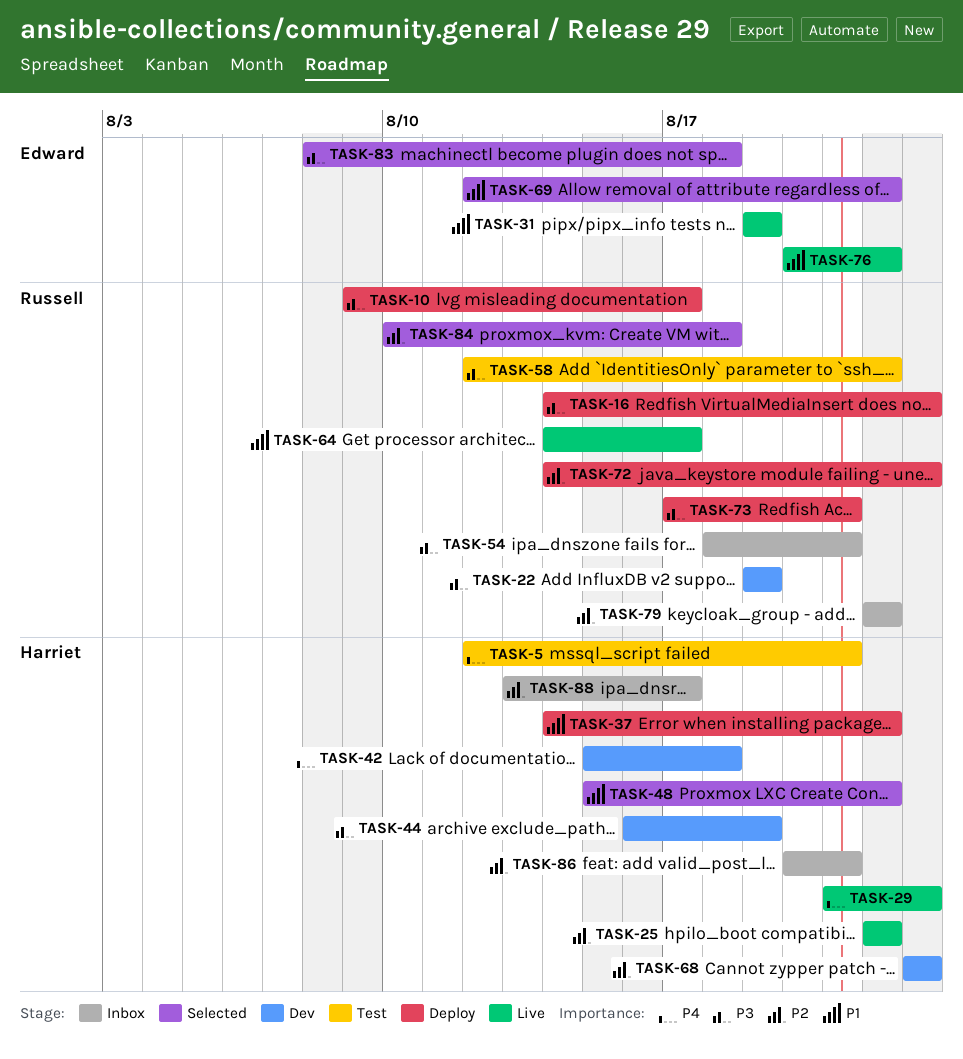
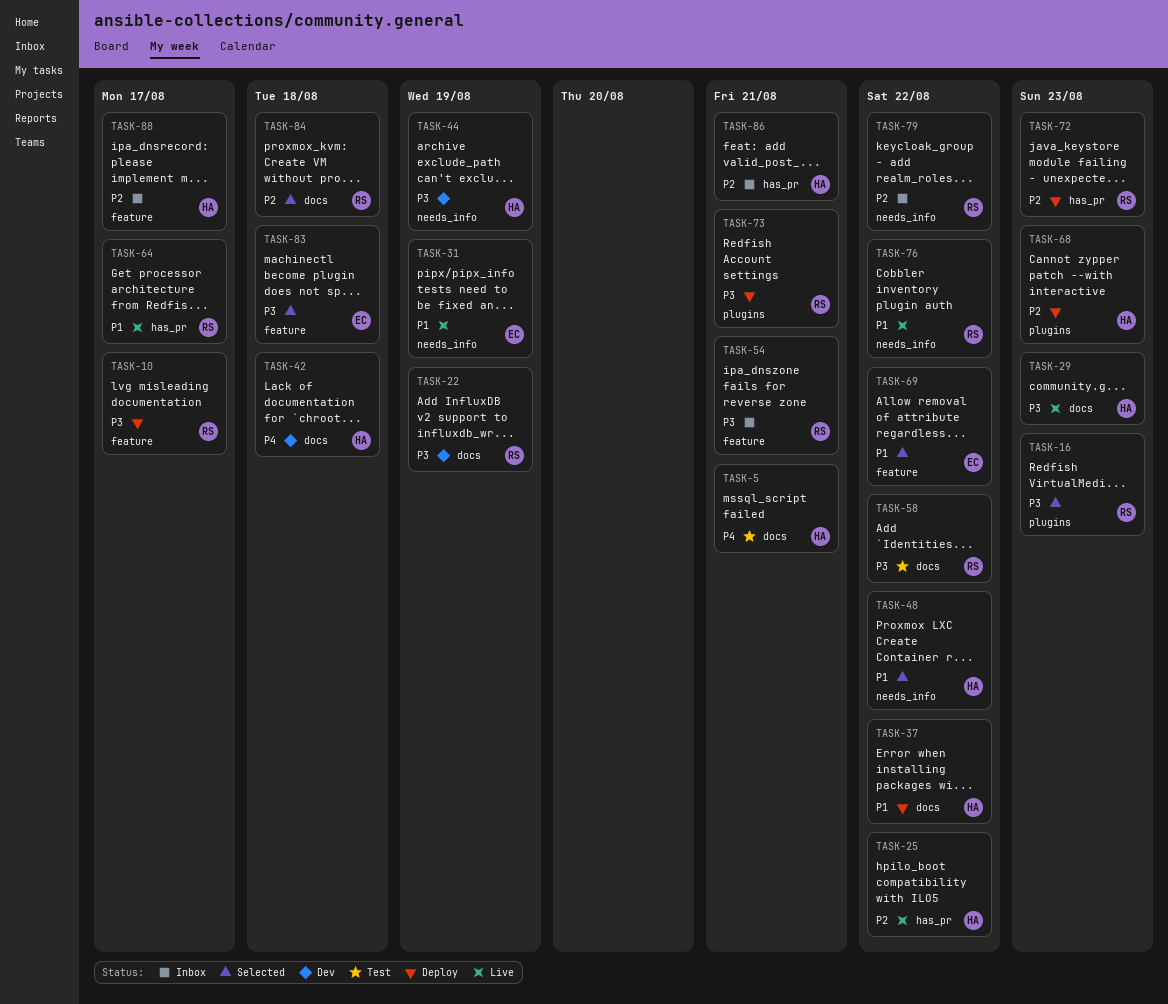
TASK-16, status: Deploy -> Selected
TASK-29, priority: P4 -> P3
TASK-68, status: Dev -> Deploy
TASK-76, owner: Edward -> Russell

